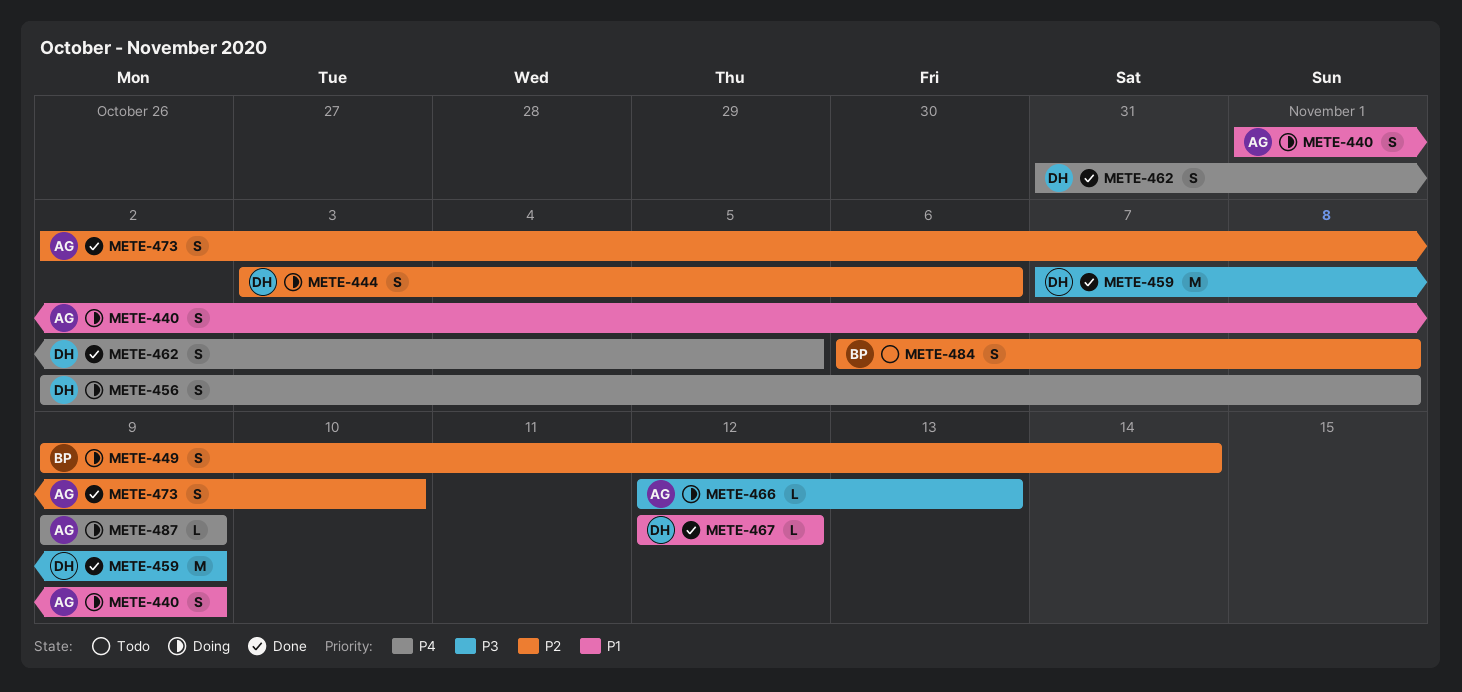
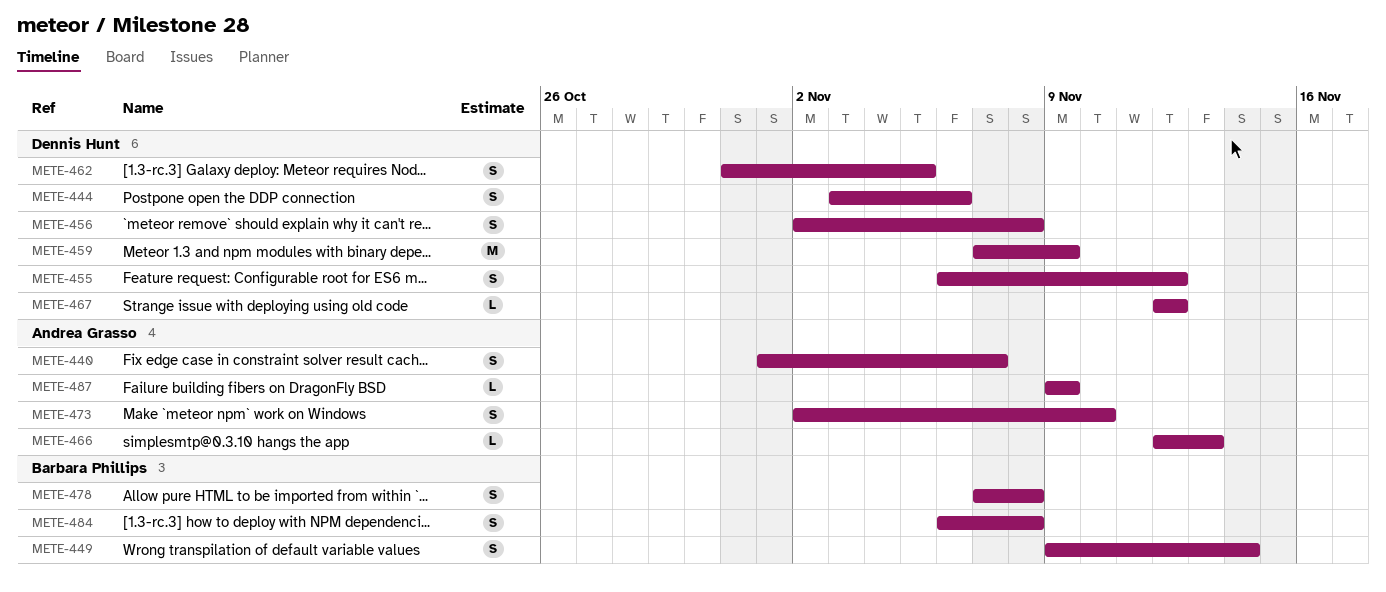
METE-440, due: Nov 9 -> Nov 7
METE-455: none -> present
METE-478: none -> present

